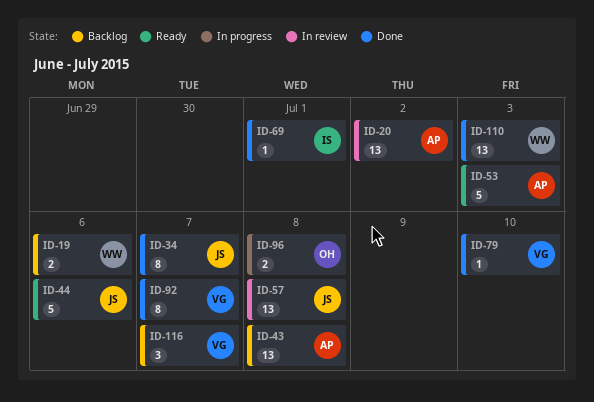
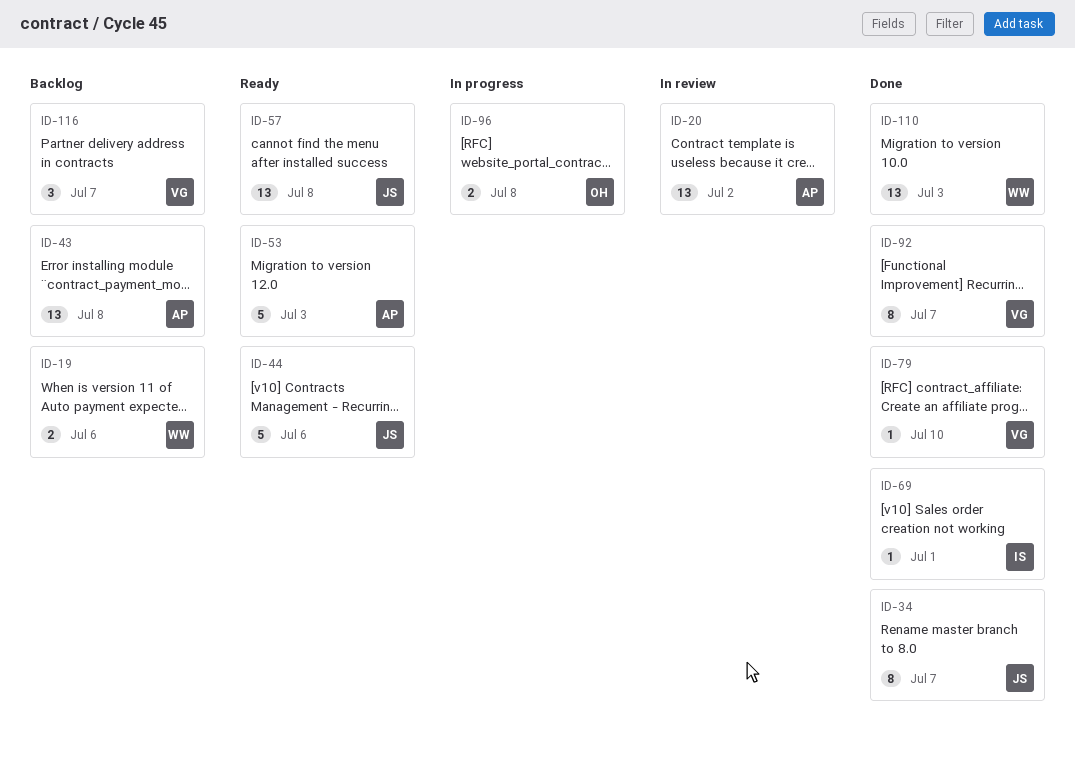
ID-57, status: In review -> Ready

